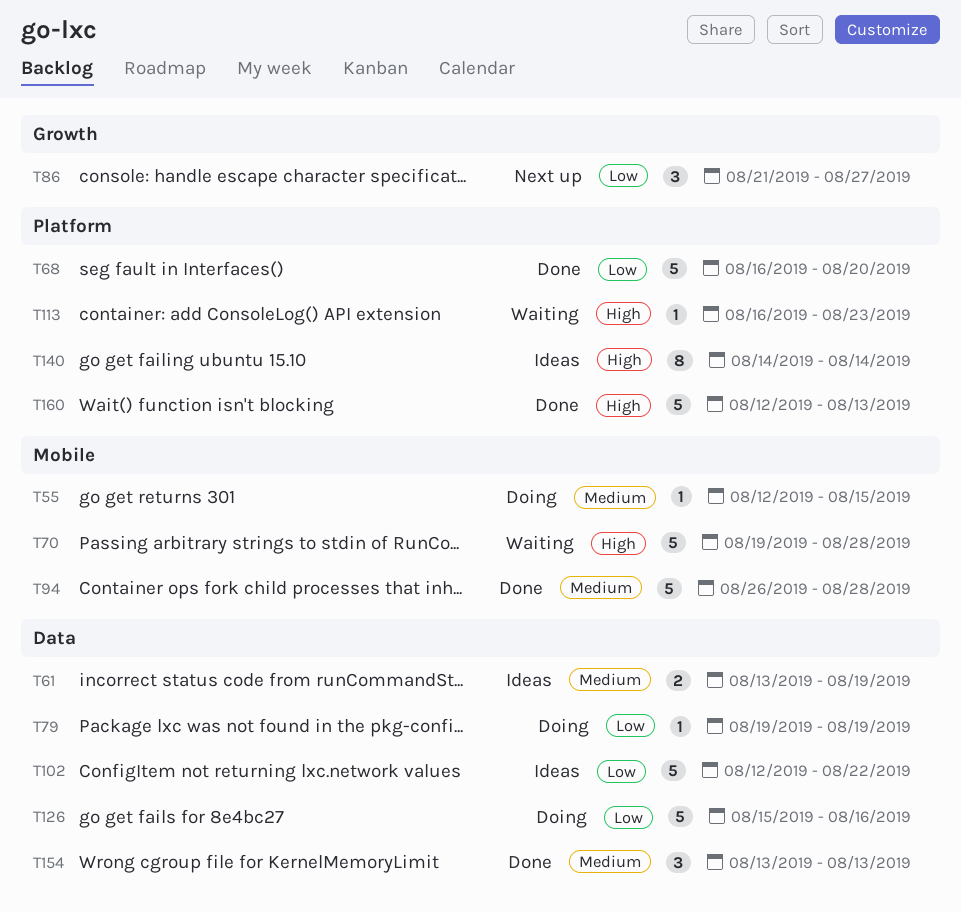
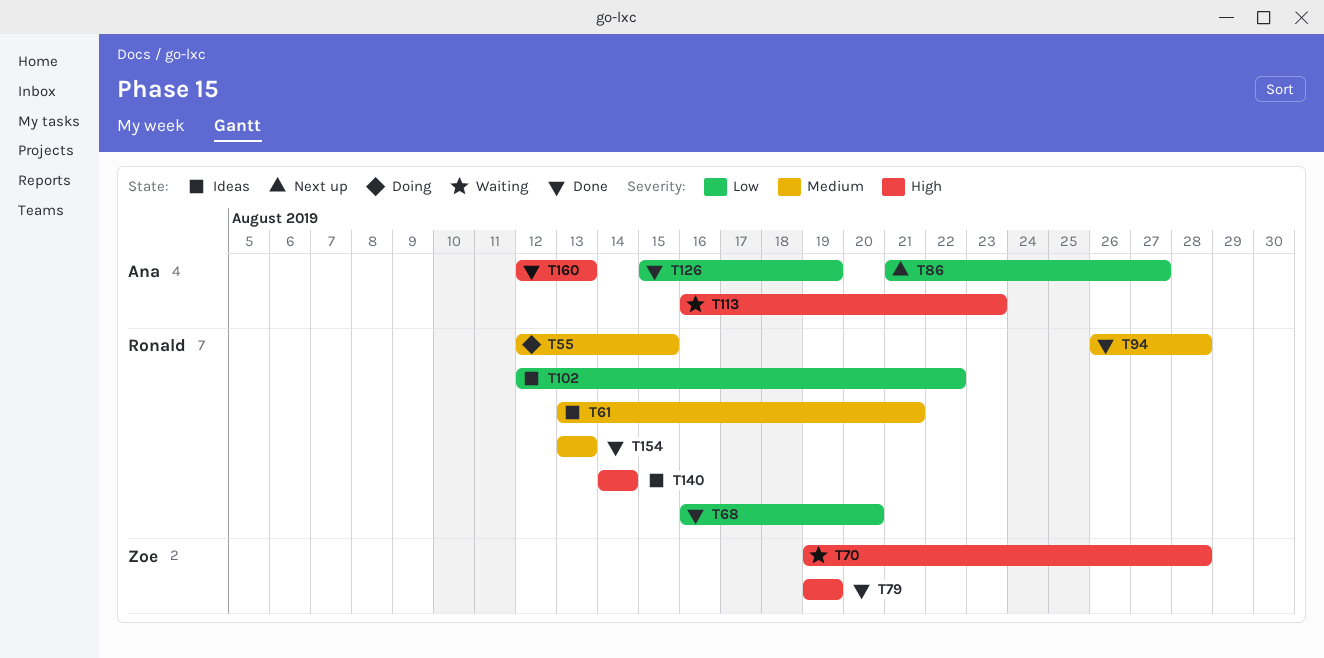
T61, due: Aug 19 -> Aug 21
T79, status: Doing -> Done
T79, priority: Low -> High
T126, status: Doing -> Done
T126, due: Aug 16 -> Aug 19

